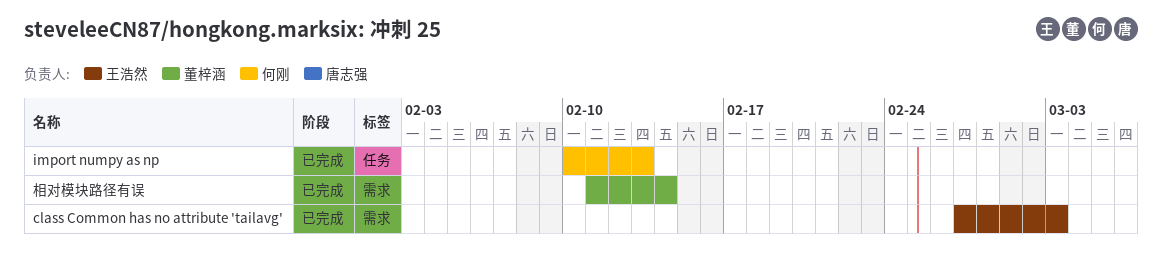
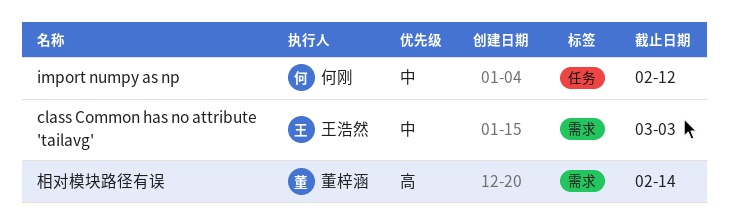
import numpy as np, due: Feb 13 -> Feb 12

